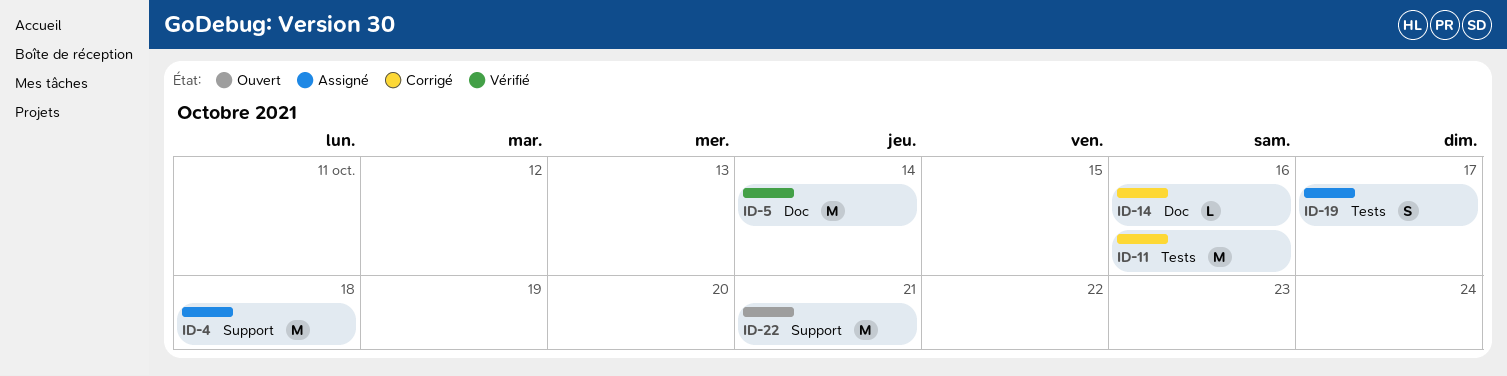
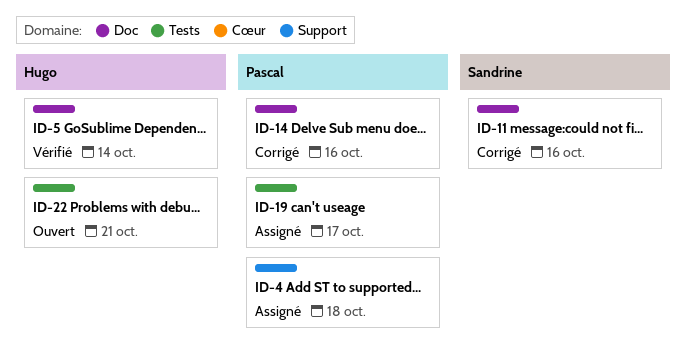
ID-11, label: Tests -> Doc
ID-22, label: Support -> Tests

